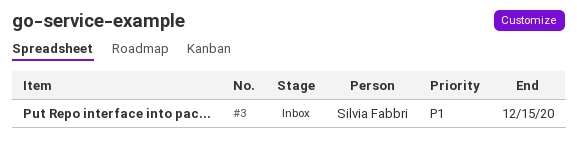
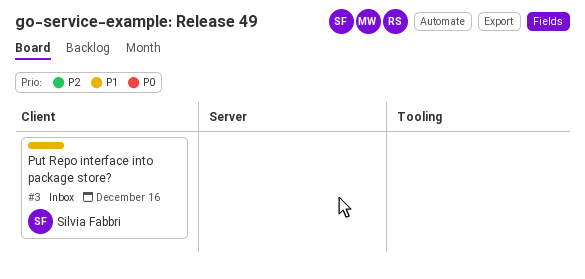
#3, due: Dec 15 -> Dec 16

